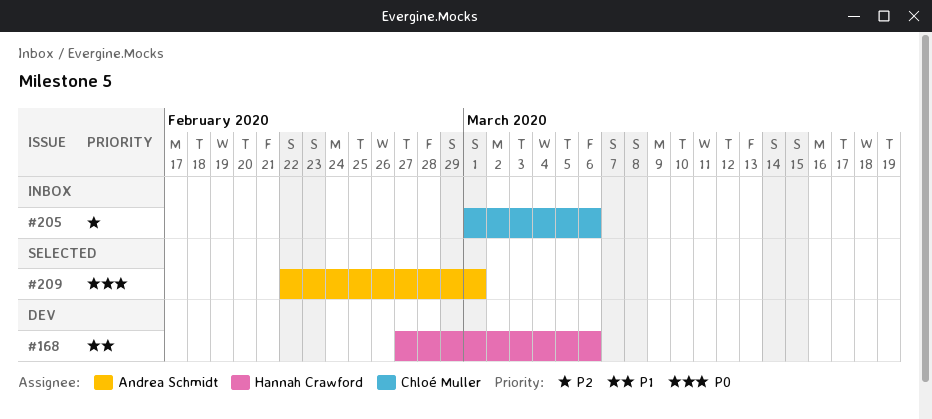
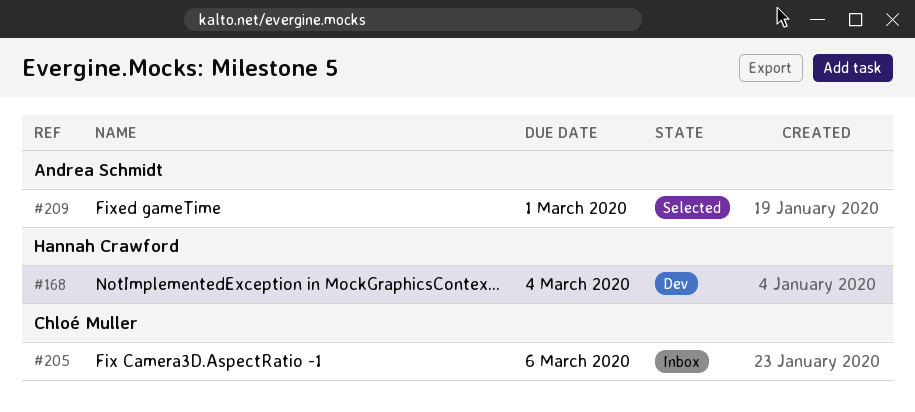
#168, due: Mar 6 -> Mar 4

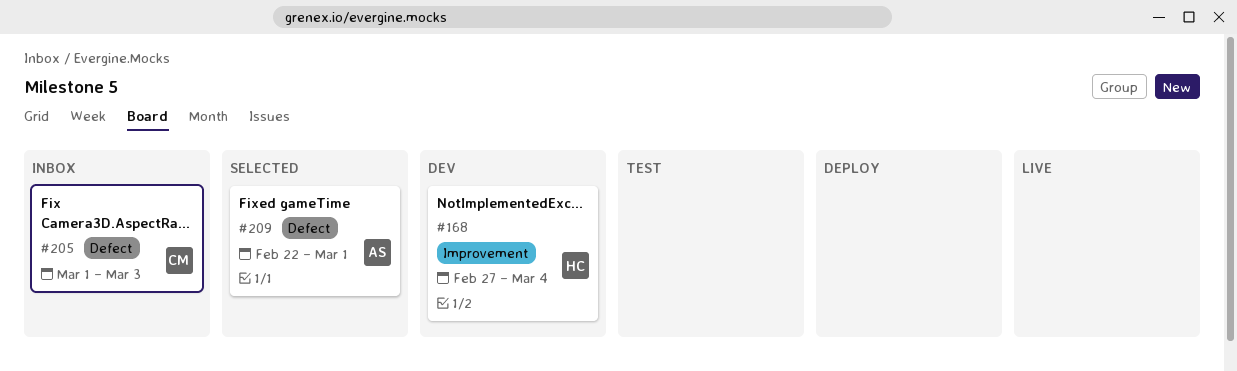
#205, due: Mar 6 -> Mar 3

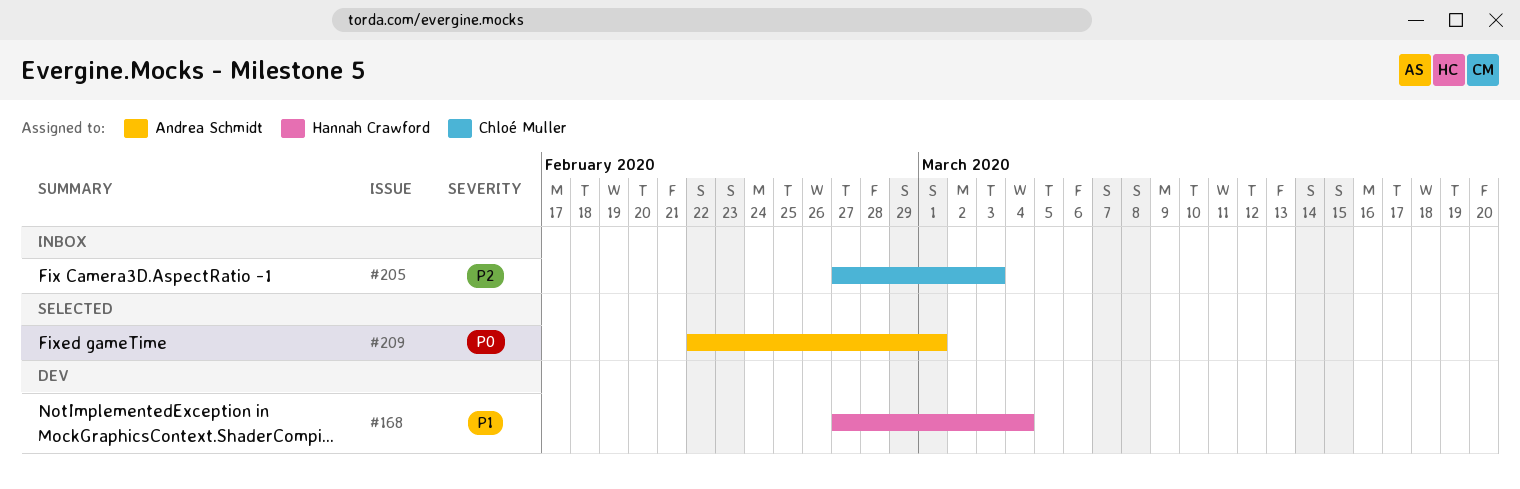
#205, start: Mar 1 -> Feb 27

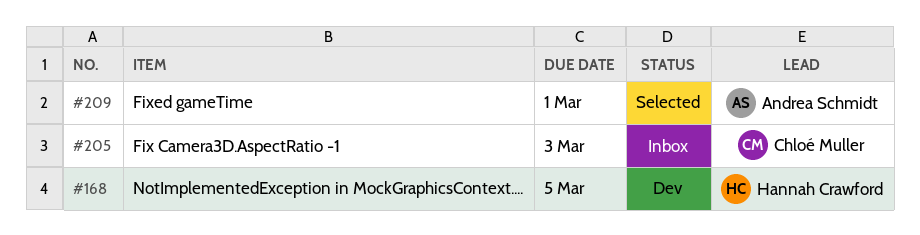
#168, due: Mar 4 -> Mar 5

